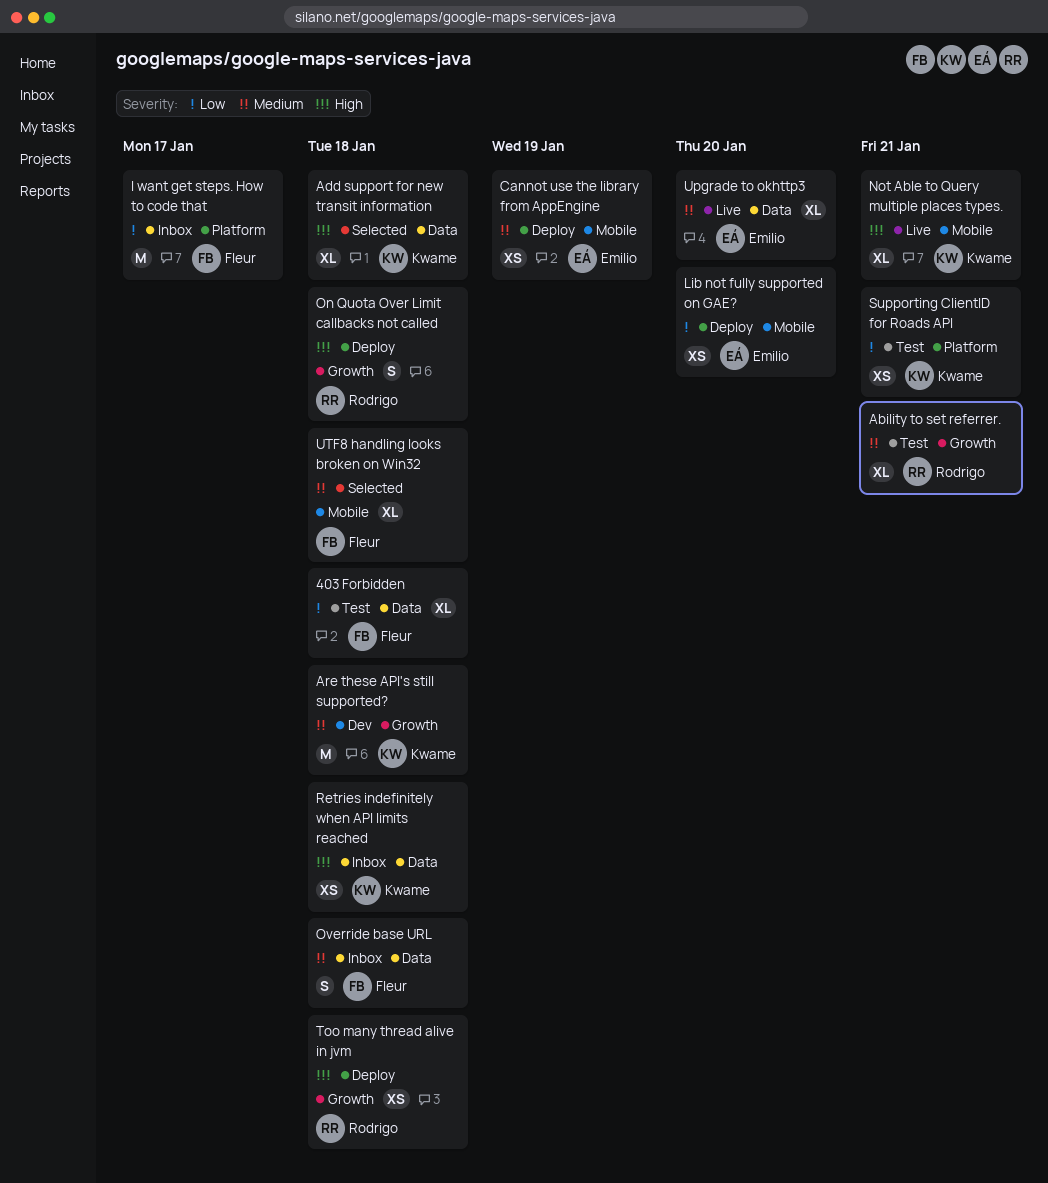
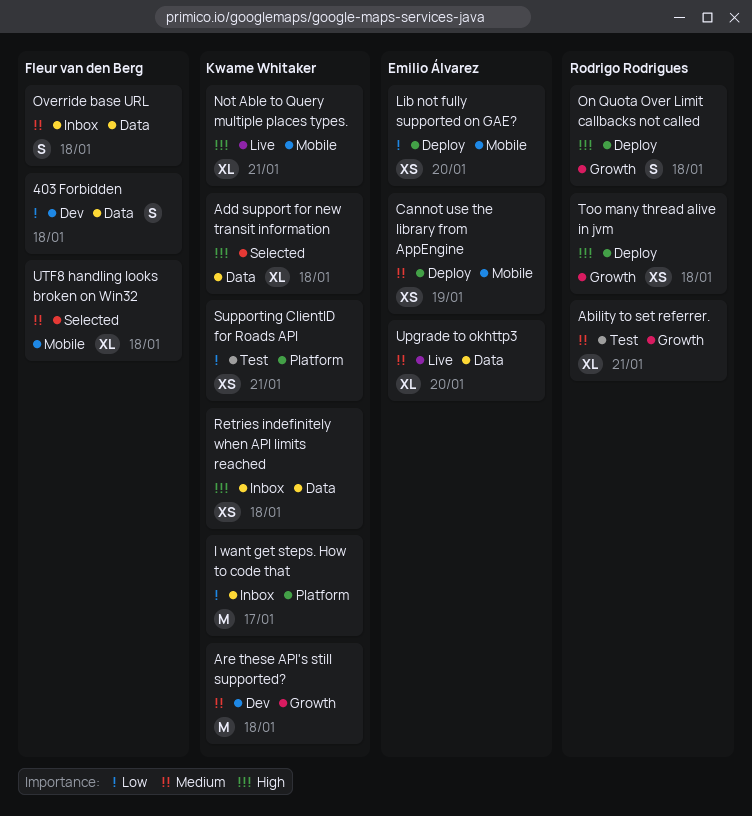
403 Forbidden, status: Test -> Dev
403 Forbidden, estimate: XL -> S
I want get steps. How to code that, owner: Fleur van den Berg -> Kwame Whitaker

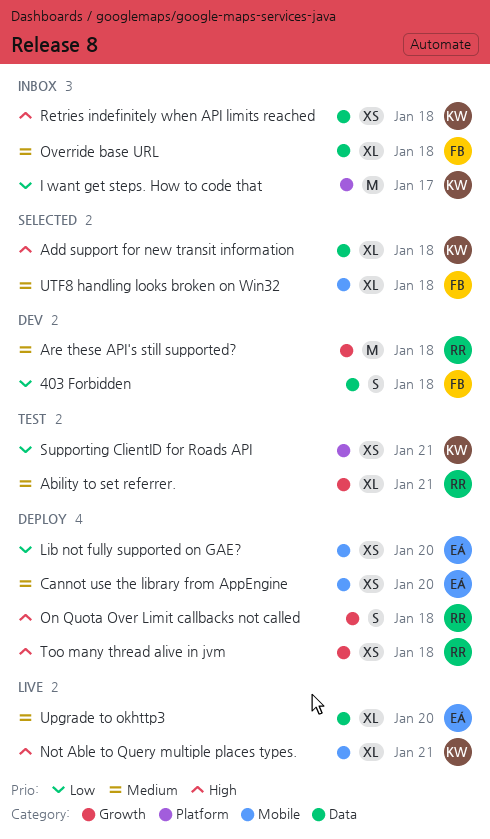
Are these API's still supported?, owner: Kwame Whitaker -> Rodrigo Rodrigues
Cannot use the library from AppEngine, due: Jan 19 -> Jan 20
Override base URL, estimate: S -> XL

